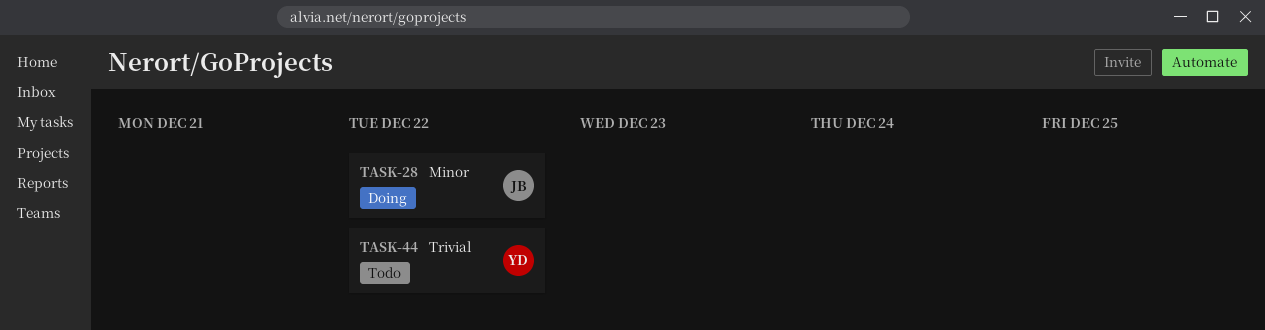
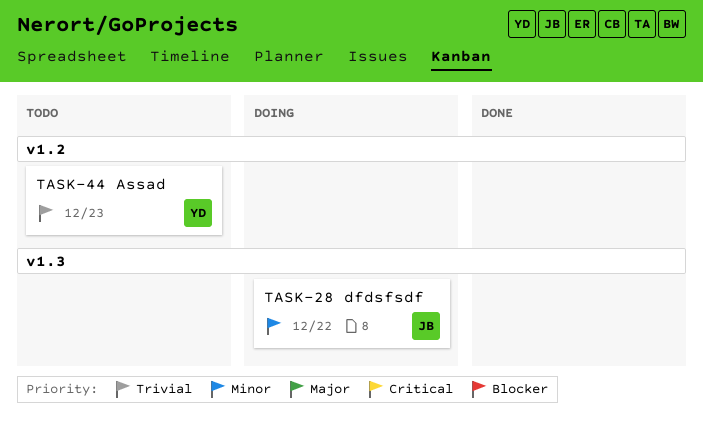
TASK-44, due: Dec 22 -> Dec 23

